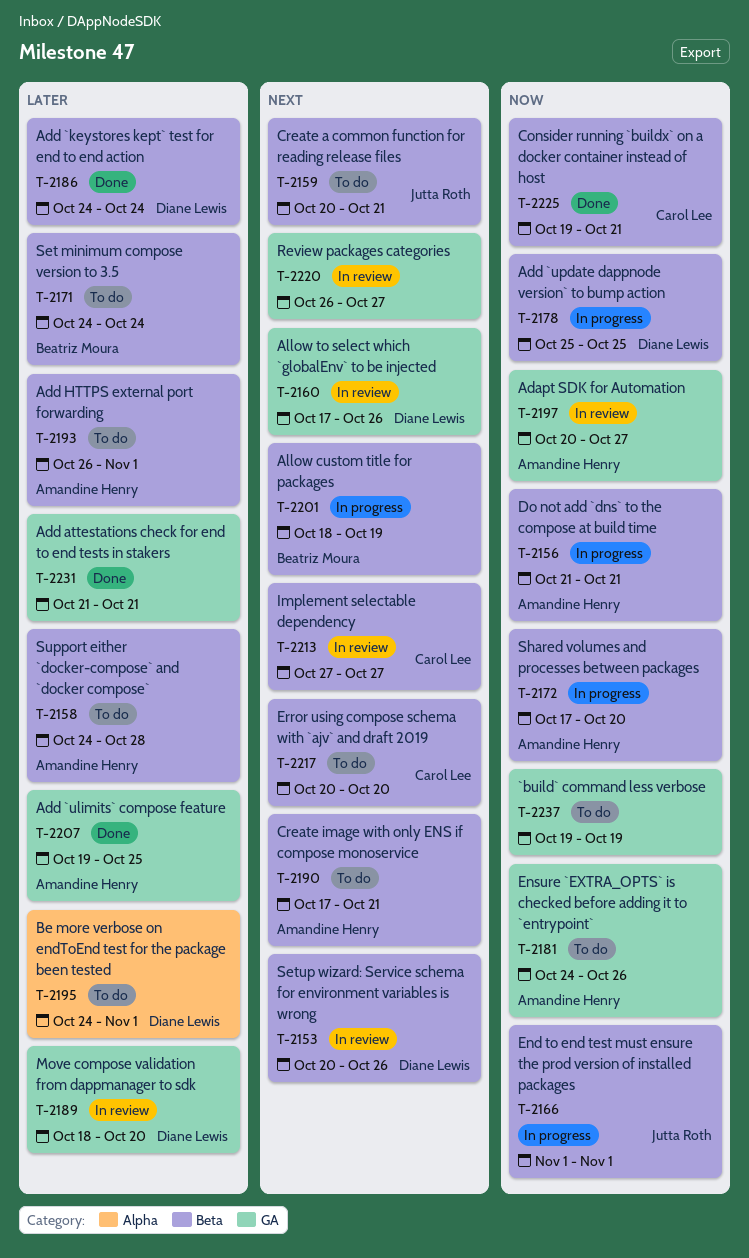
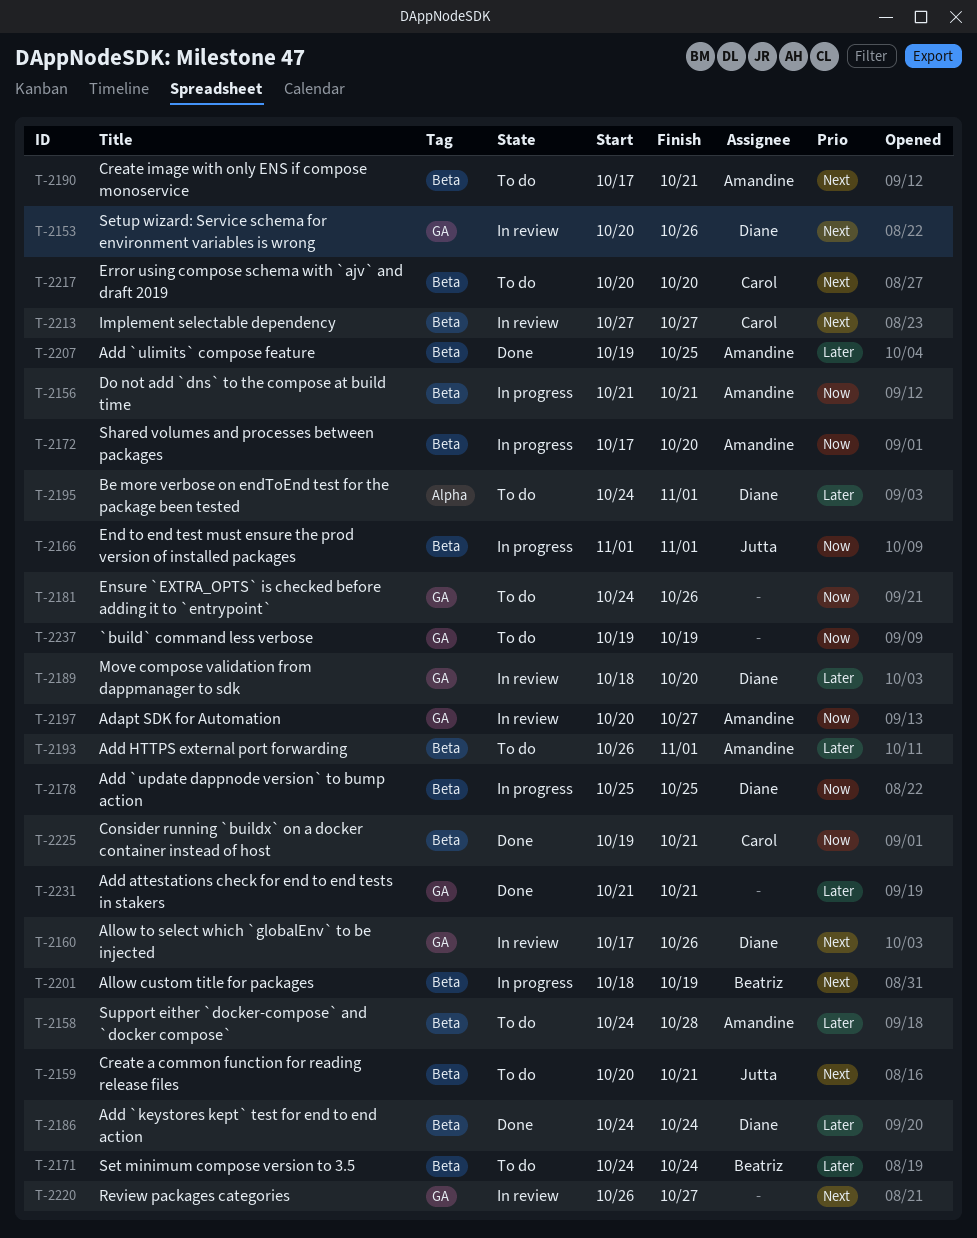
T-2153, label: Beta -> GA
T-2181, owner: Amandine Henry -> none
T-2207, label: GA -> Beta

